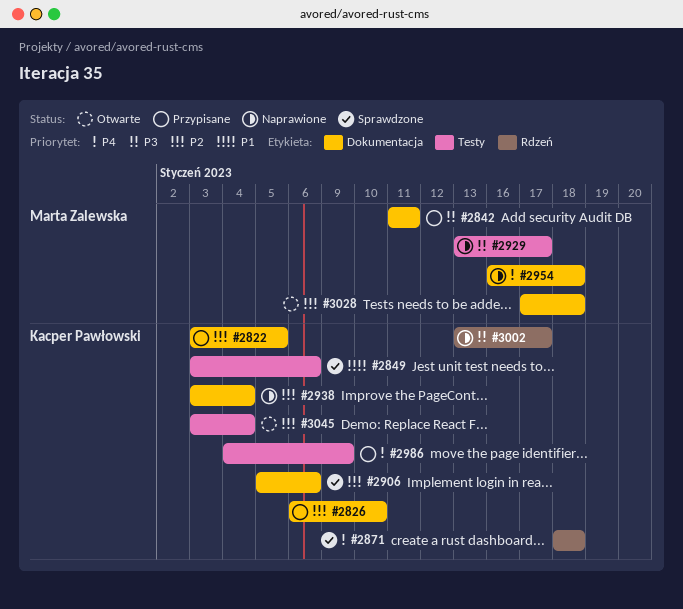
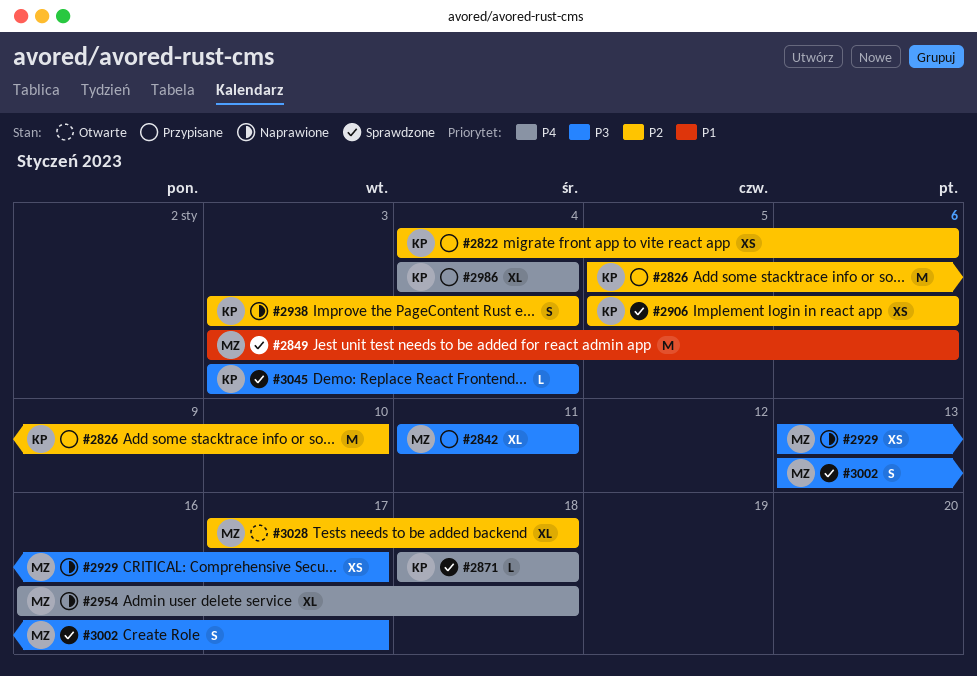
#2822, start: Jan 3 -> Jan 4
#2822, due: Jan 5 -> Jan 6
#2826, start: Jan 6 -> Jan 5
#2849, owner: Kacper Pawłowski -> Marta Zalewska
#2986, due: Jan 9 -> Jan 4
#3002, status: Naprawione -> Sprawdzone
#3002, owner: Kacper Pawłowski -> Marta Zalewska
#3045, status: Otwarte -> Sprawdzone
#3045, priority: P2 -> P3

